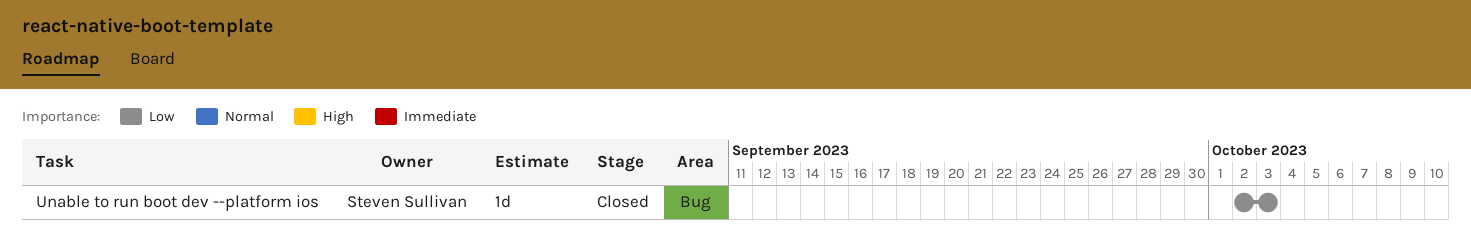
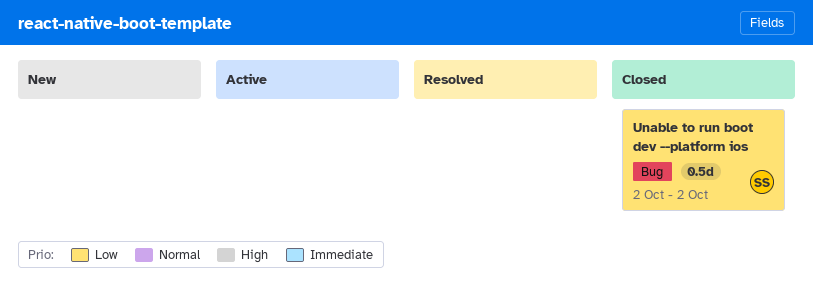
Unable to run boot dev --platform ios, estimate: 1d -> 0.5d
Unable to run boot dev --platform ios, due: Oct 3 -> Oct 2

